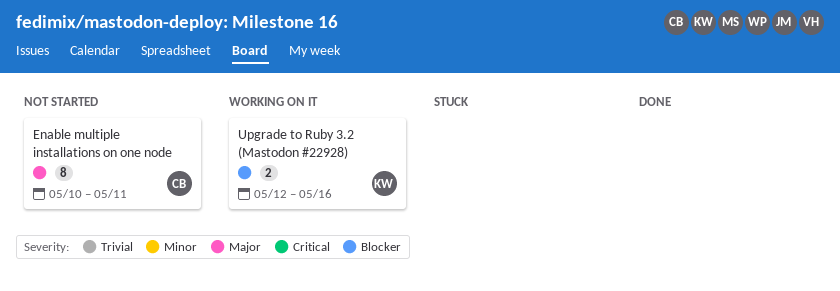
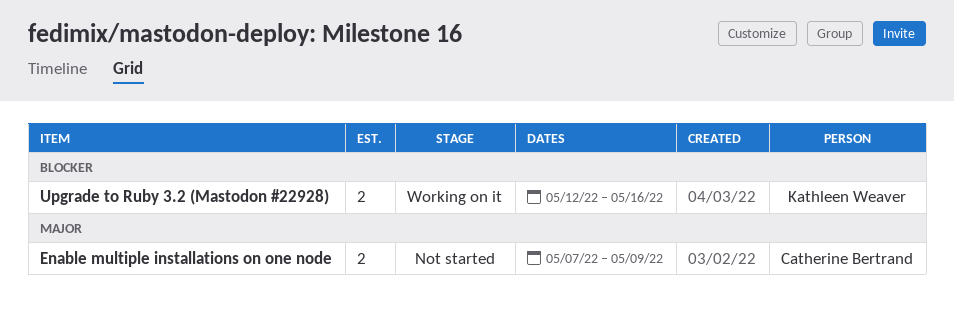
Enable multiple installations on one node, estimate: 8 -> 2
Enable multiple installations on one node, start: May 10 -> May 7
Enable multiple installations on one node, due: May 11 -> May 9

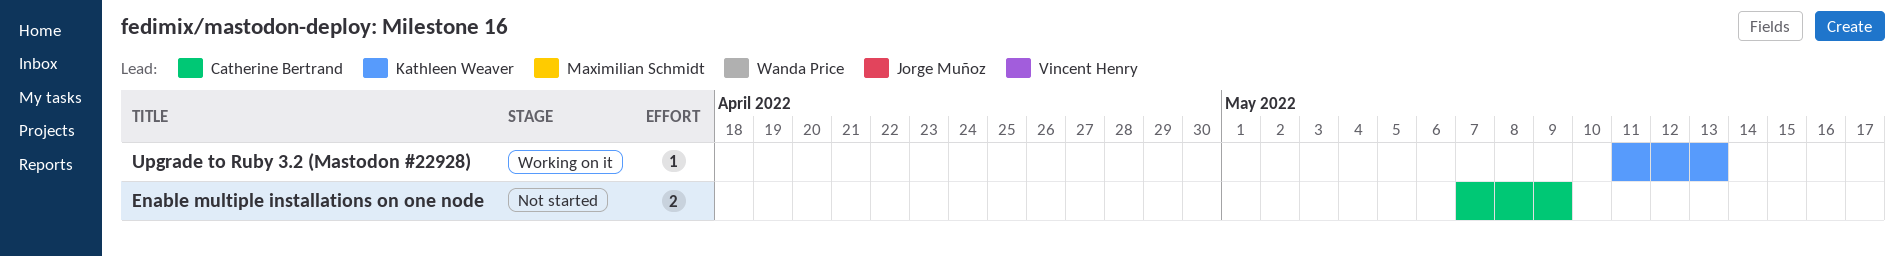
Upgrade to Ruby 3.2 (Mastodon #22928), estimate: 2 -> 1
Upgrade to Ruby 3.2 (Mastodon #22928), start: May 12 -> May 11
Upgrade to Ruby 3.2 (Mastodon #22928), due: May 16 -> May 13

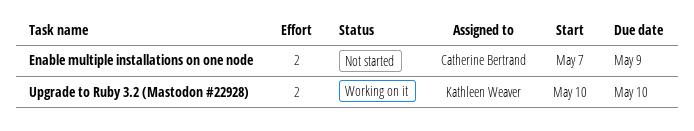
Upgrade to Ruby 3.2 (Mastodon #22928), estimate: 1 -> 2
Upgrade to Ruby 3.2 (Mastodon #22928), start: May 11 -> May 10
Upgrade to Ruby 3.2 (Mastodon #22928), due: May 13 -> May 10

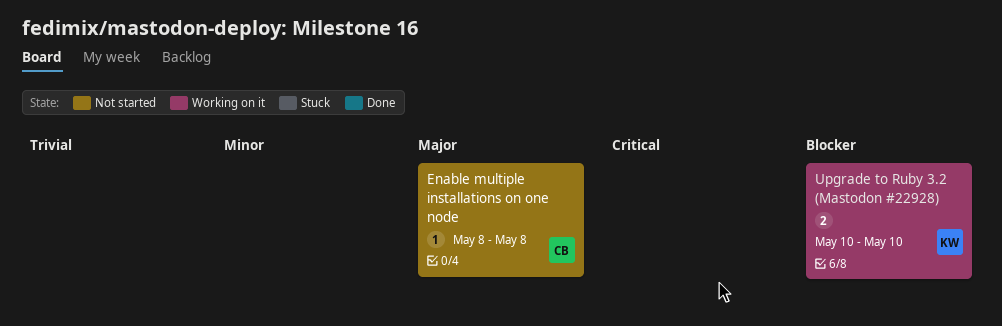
Enable multiple installations on one node, estimate: 2 -> 1
Enable multiple installations on one node, start: May 7 -> May 8
Enable multiple installations on one node, due: May 9 -> May 8

